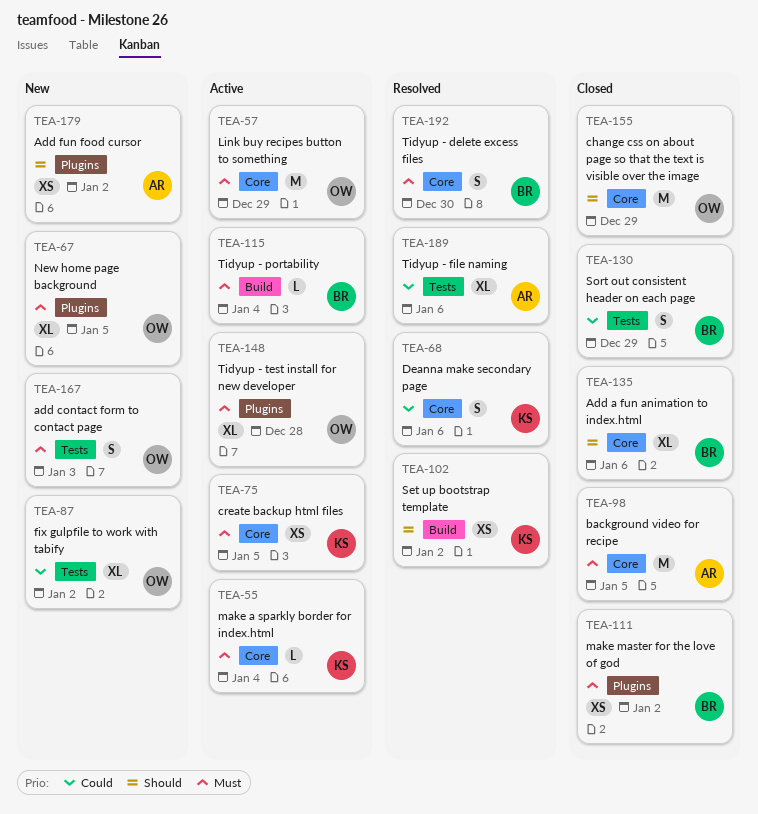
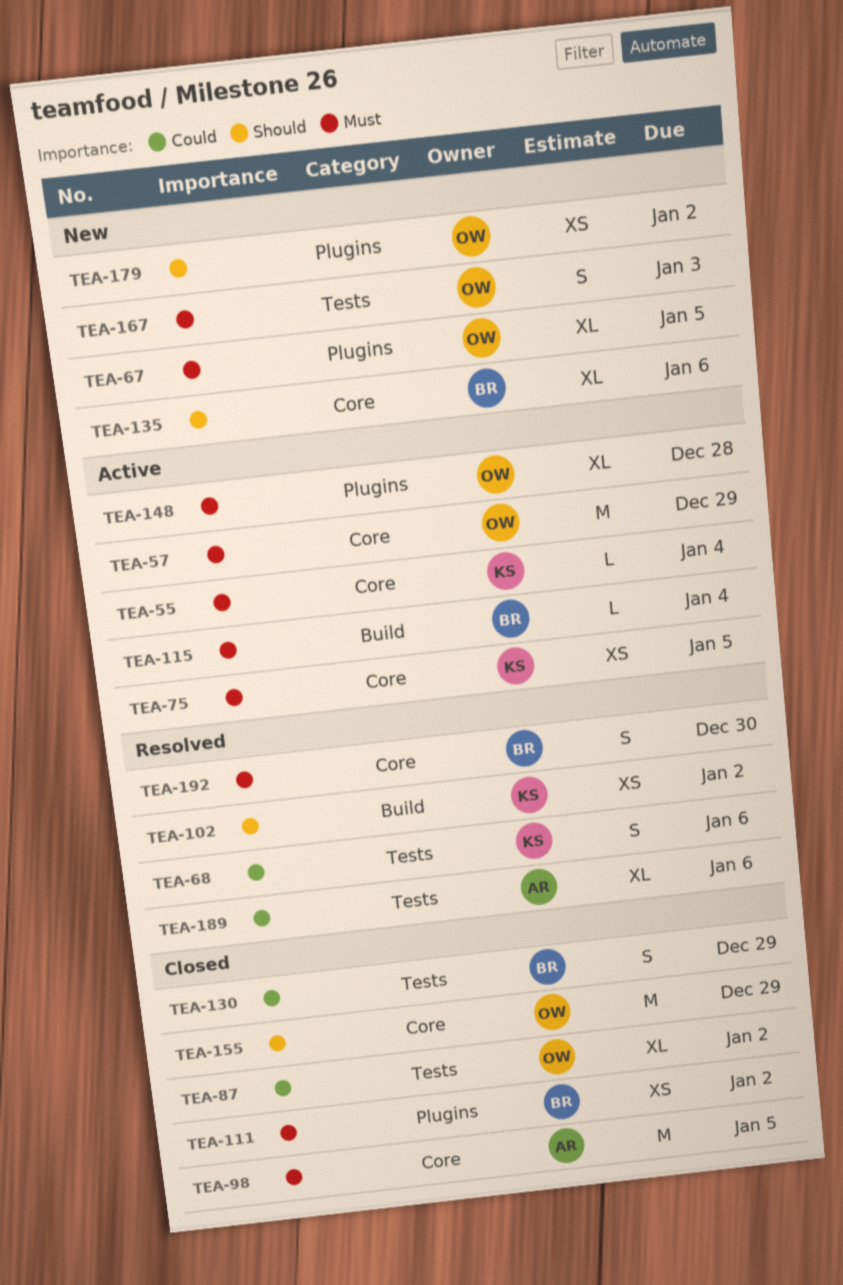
TEA-68, label: Core -> Tests
TEA-87, status: New -> Closed
TEA-135, status: Closed -> New
TEA-179, owner: AR -> OW

